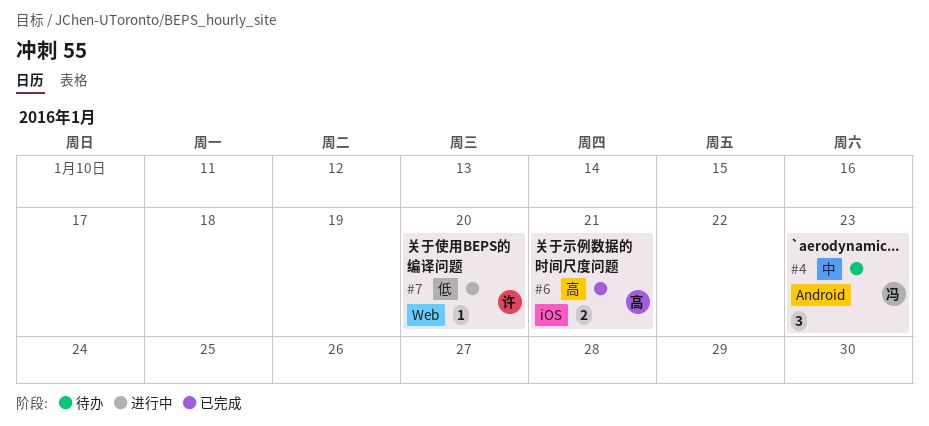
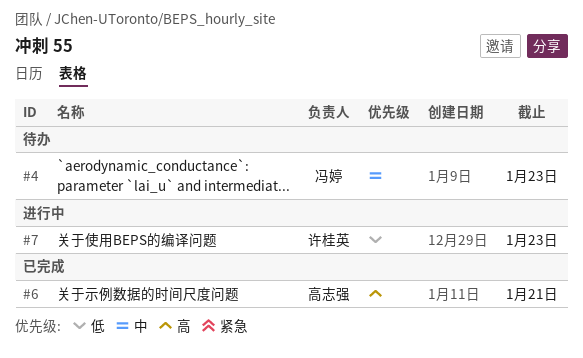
#7, due: Jan 20 -> Jan 23

